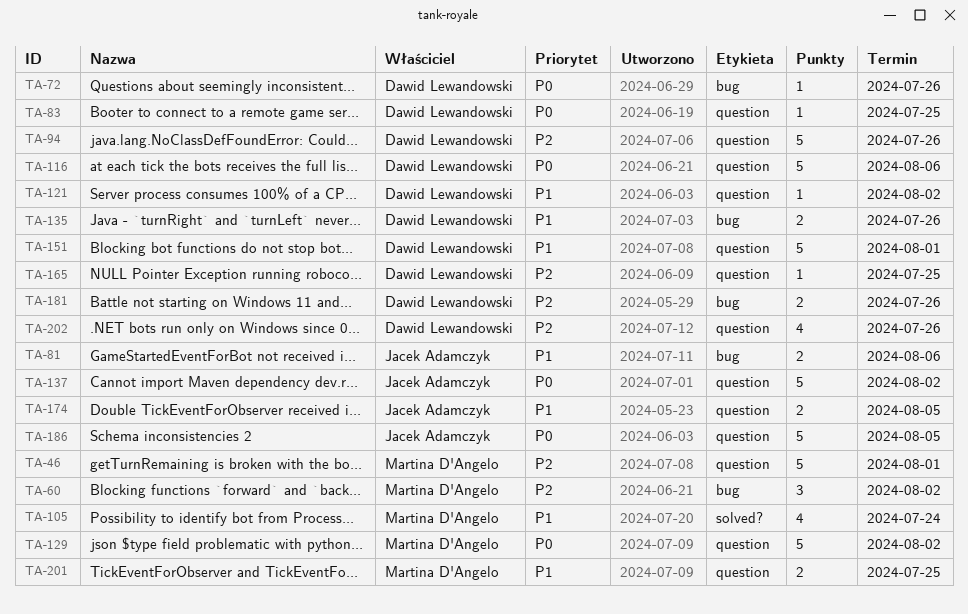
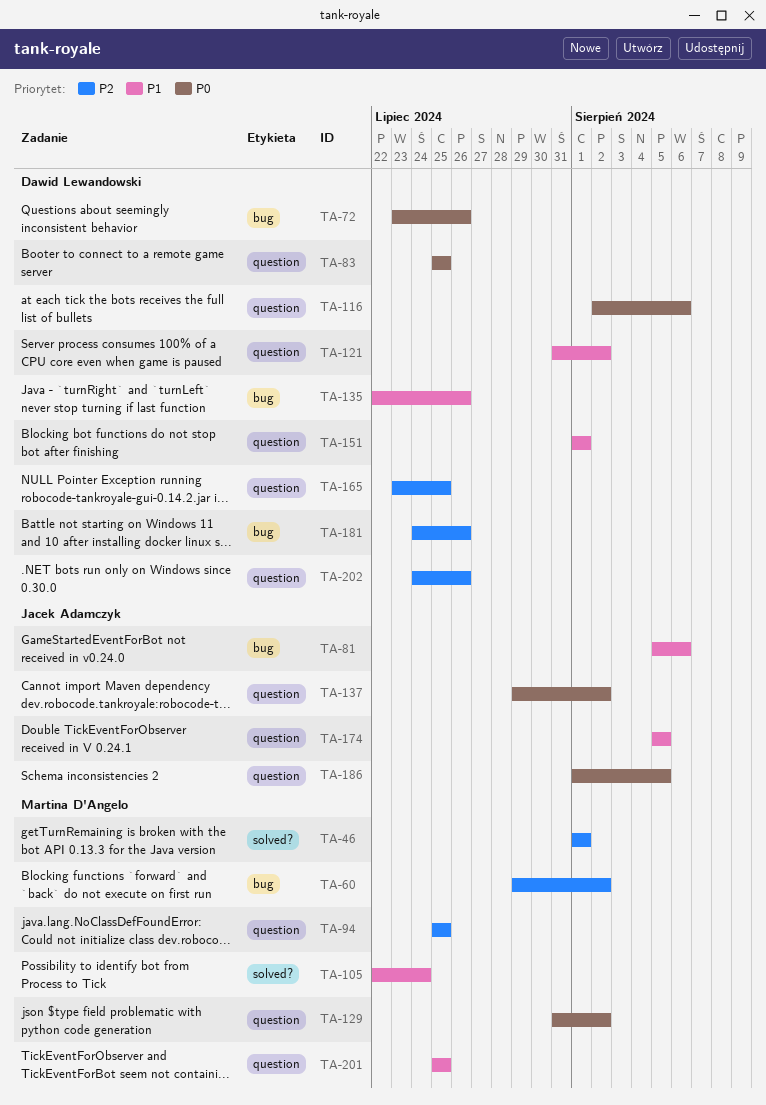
TA-46, label: question -> solved?
TA-94, owner: Dawid Lewandowski -> Martina D'Angelo
TA-94, due: Jul 26 -> Jul 25

